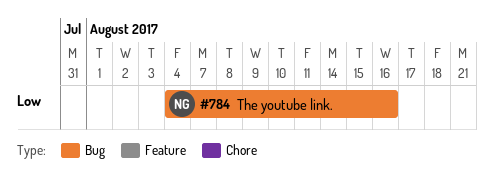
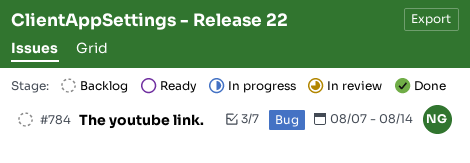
#784, start: Aug 4 -> Aug 7
#784, due: Aug 16 -> Aug 14

